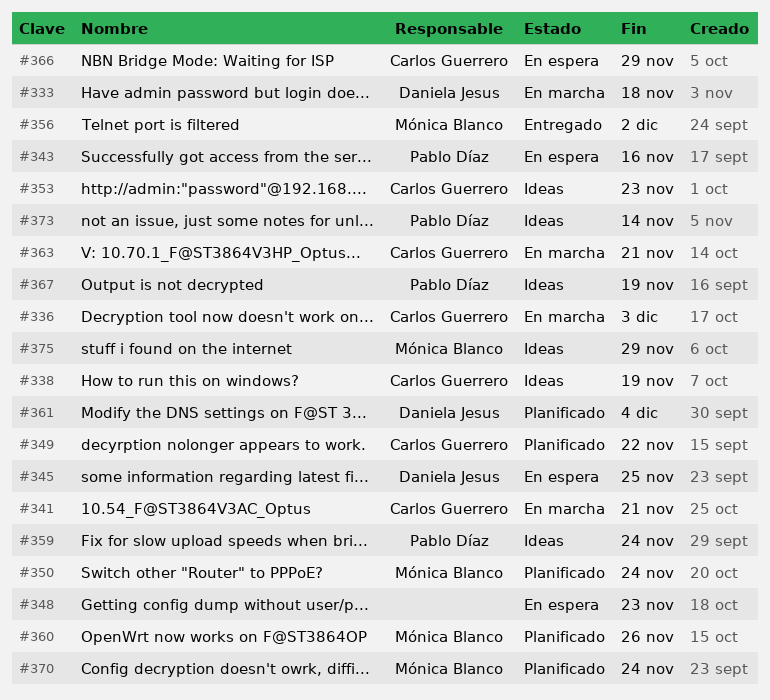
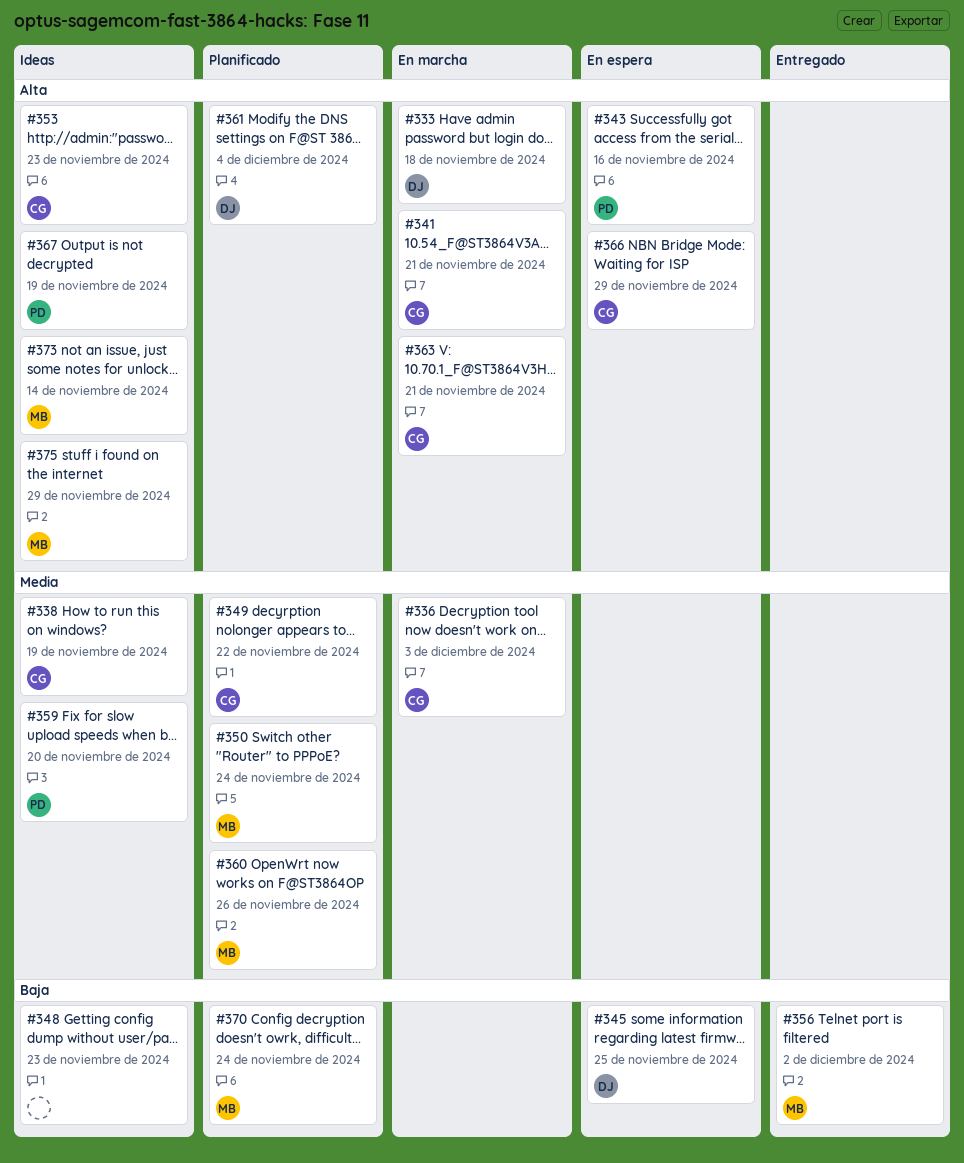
#348, status: En espera -> Ideas
#359, due: Nov 24 -> Nov 20
#373, owner: Pablo Díaz -> Mónica Blanco

